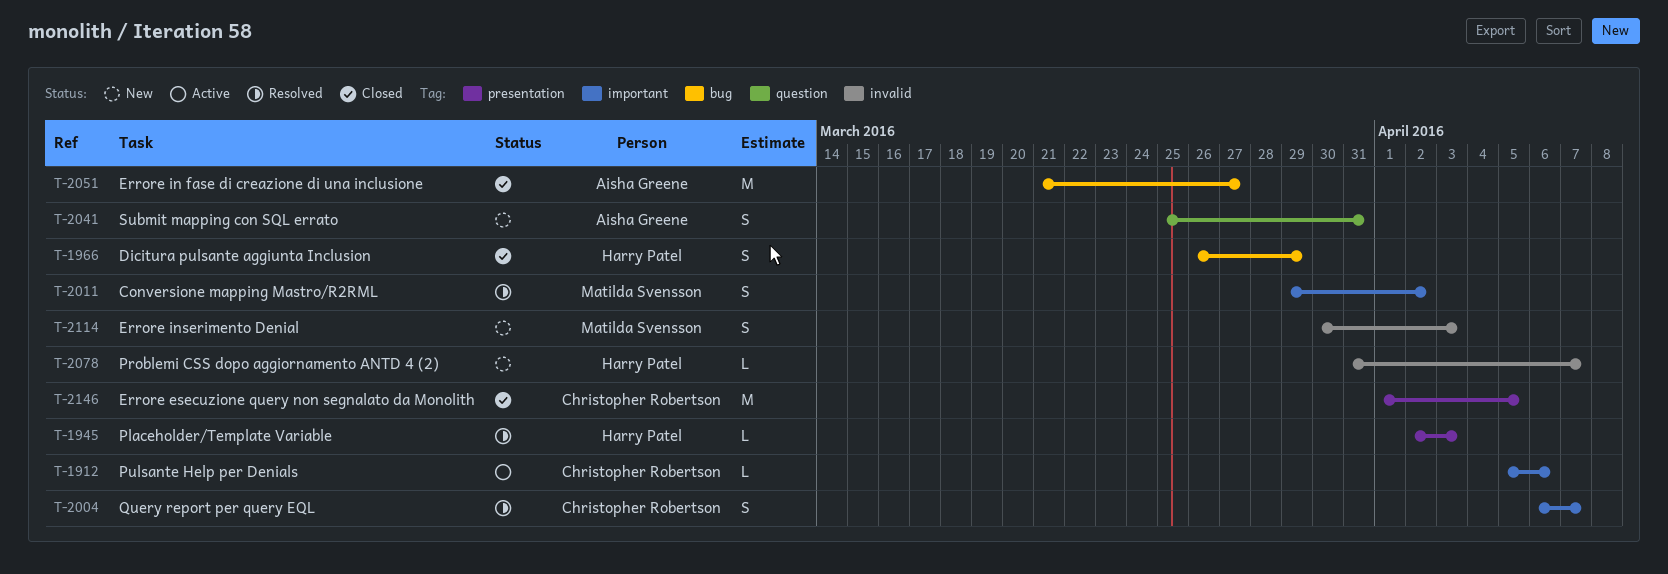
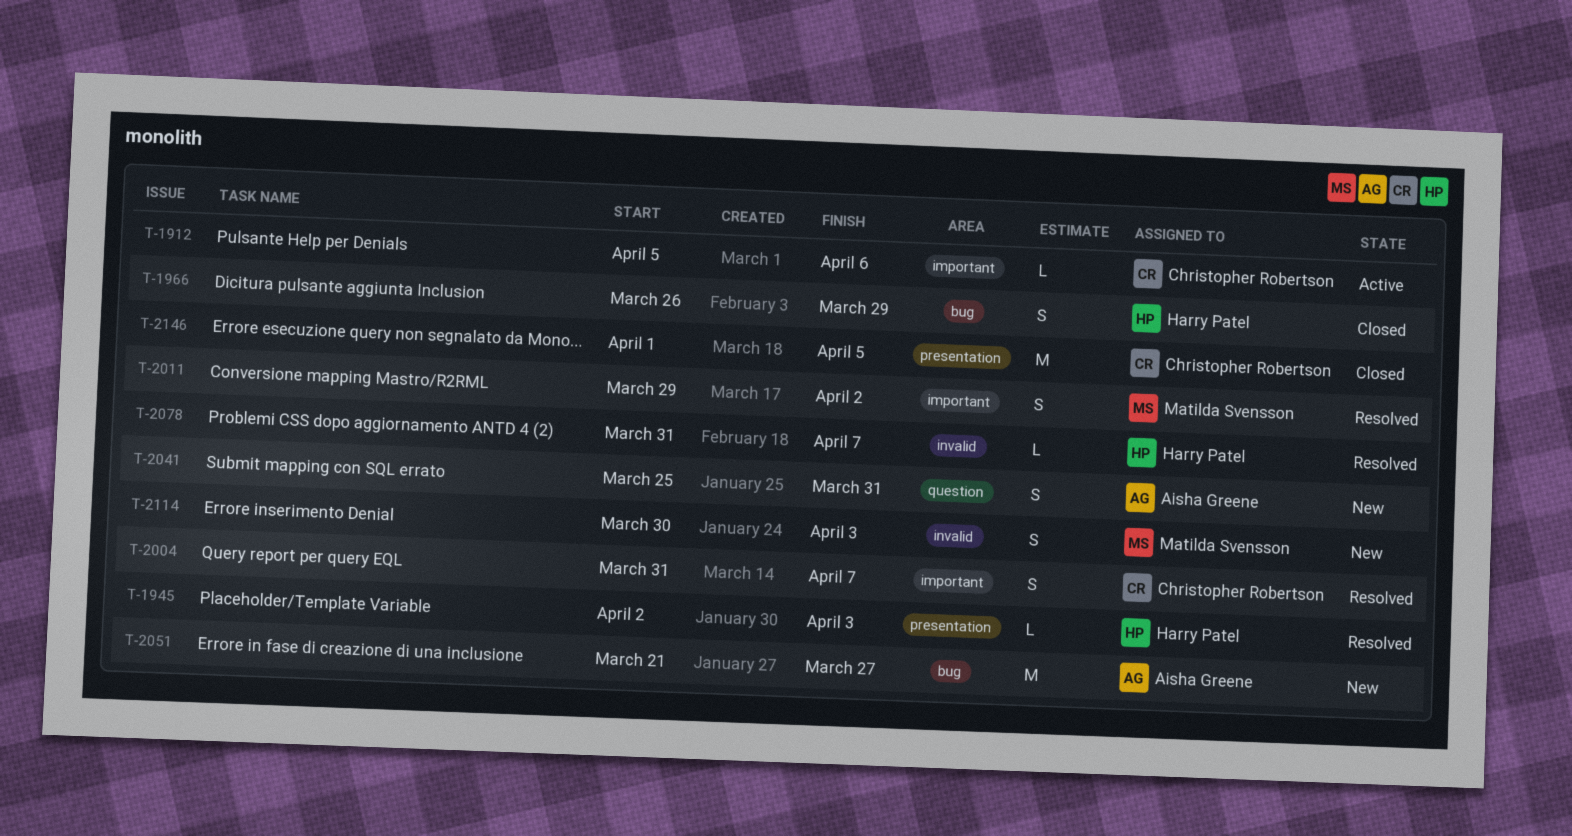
T-2004, start: Apr 6 -> Mar 31
T-2051, status: Closed -> New
T-2078, status: New -> Resolved

